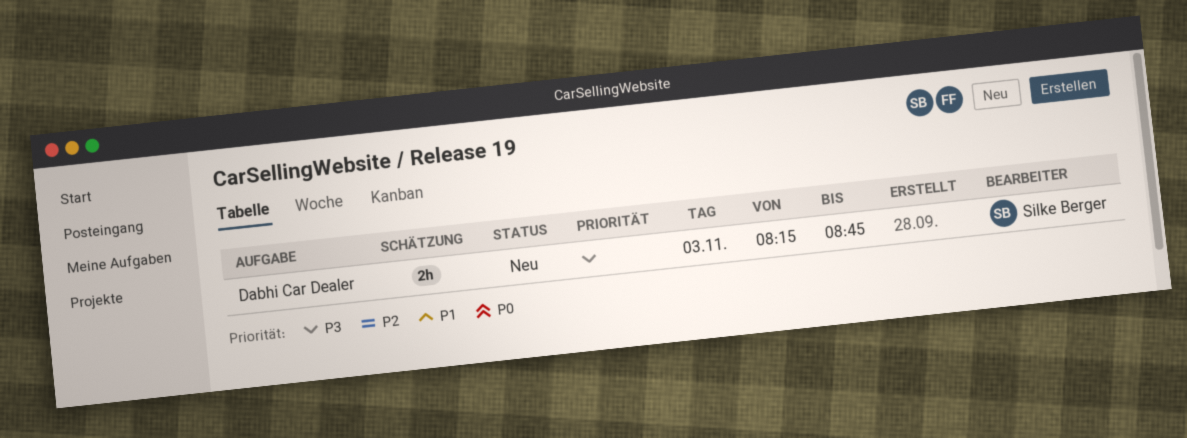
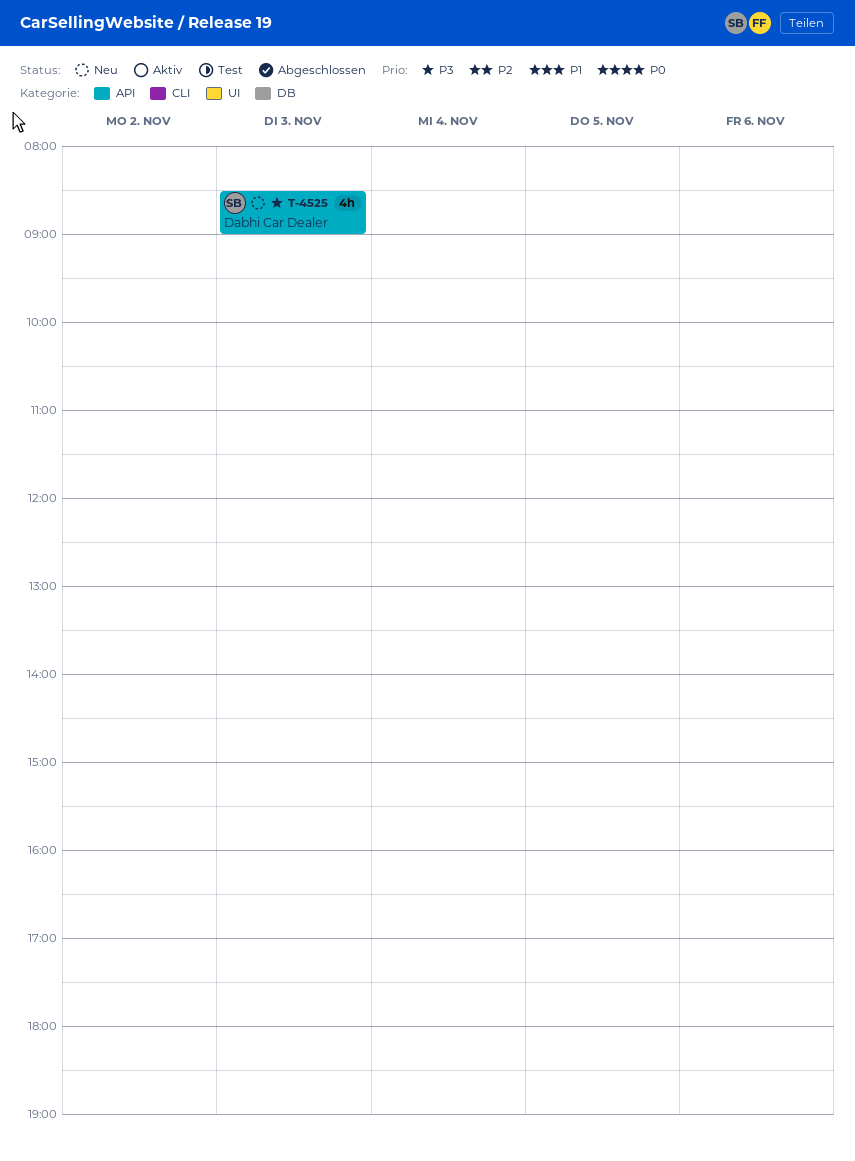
Dabhi Car Dealer, estimate: 2h -> 4h
Dabhi Car Dealer, begins: 08:15 -> 08:30
Dabhi Car Dealer, ends: 08:45 -> 09:00

